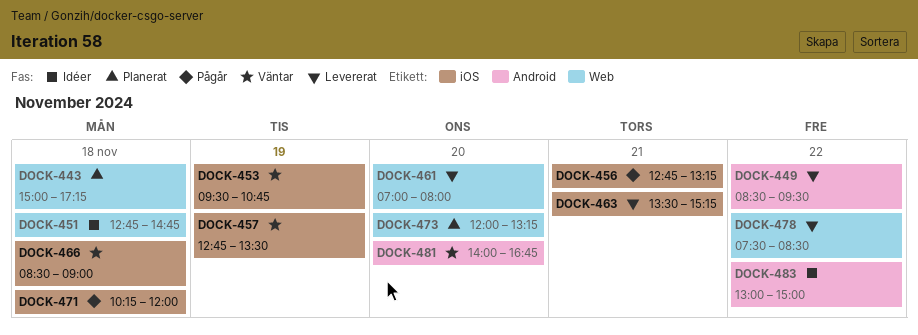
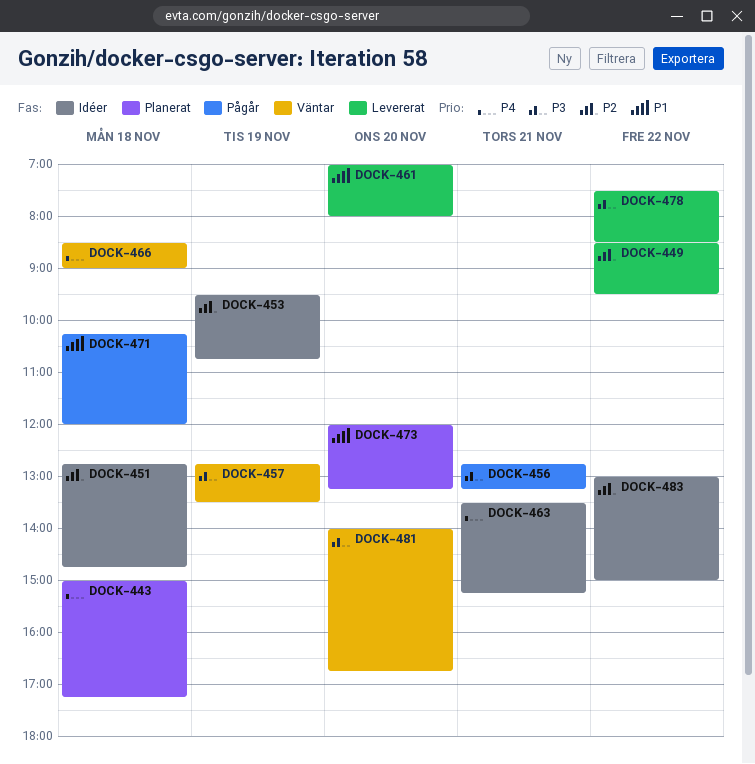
DOCK-453, status: Väntar -> Idéer
DOCK-463, status: Levererat -> Idéer

